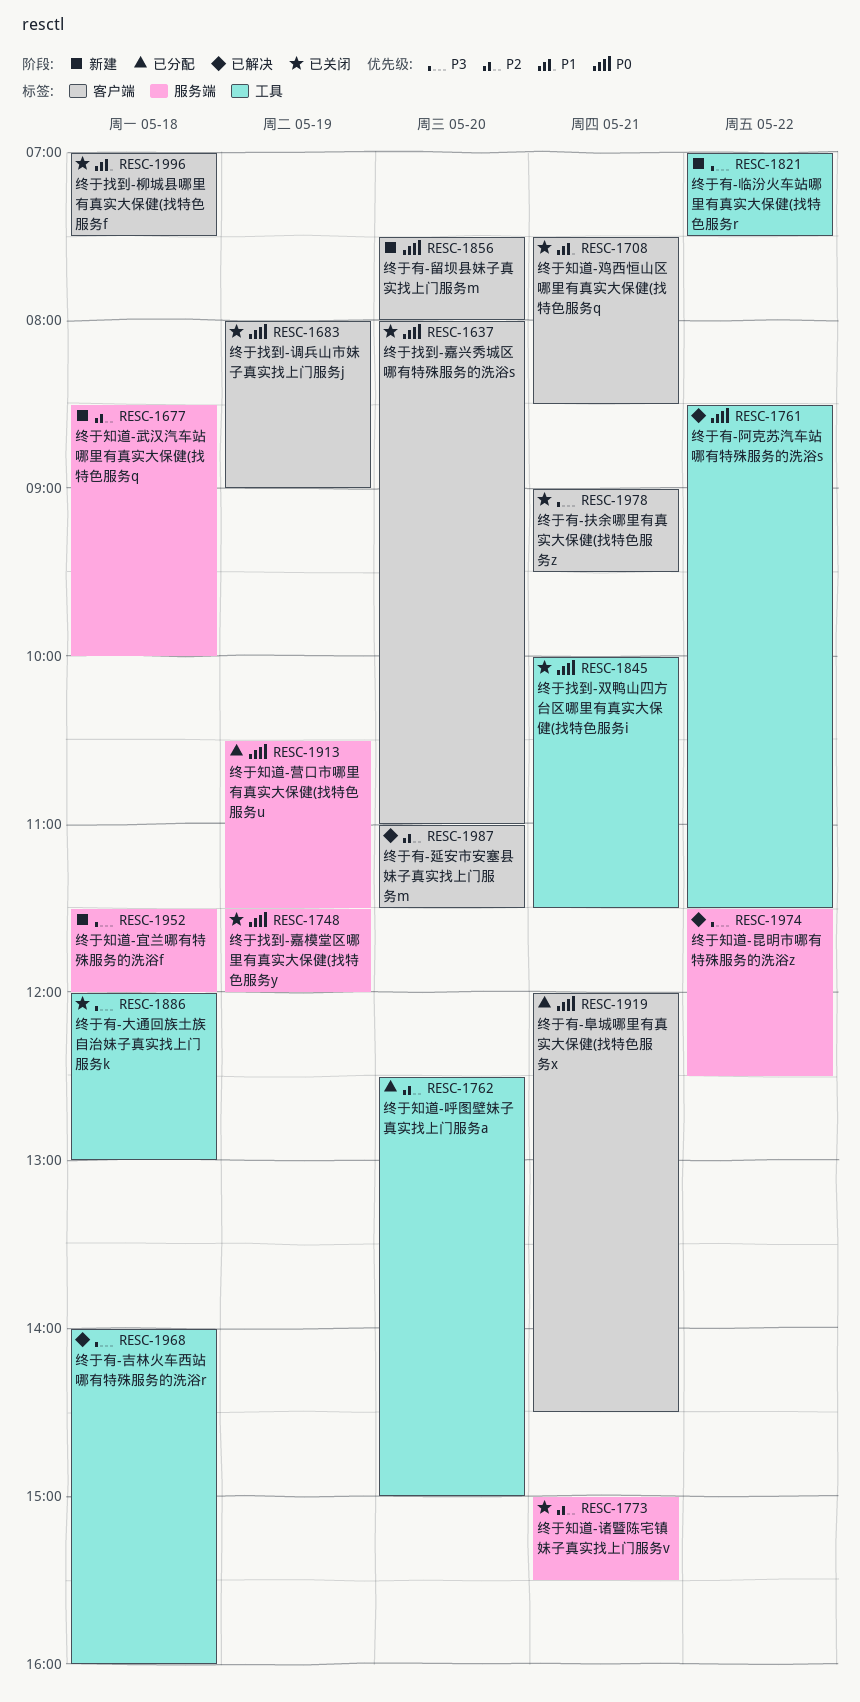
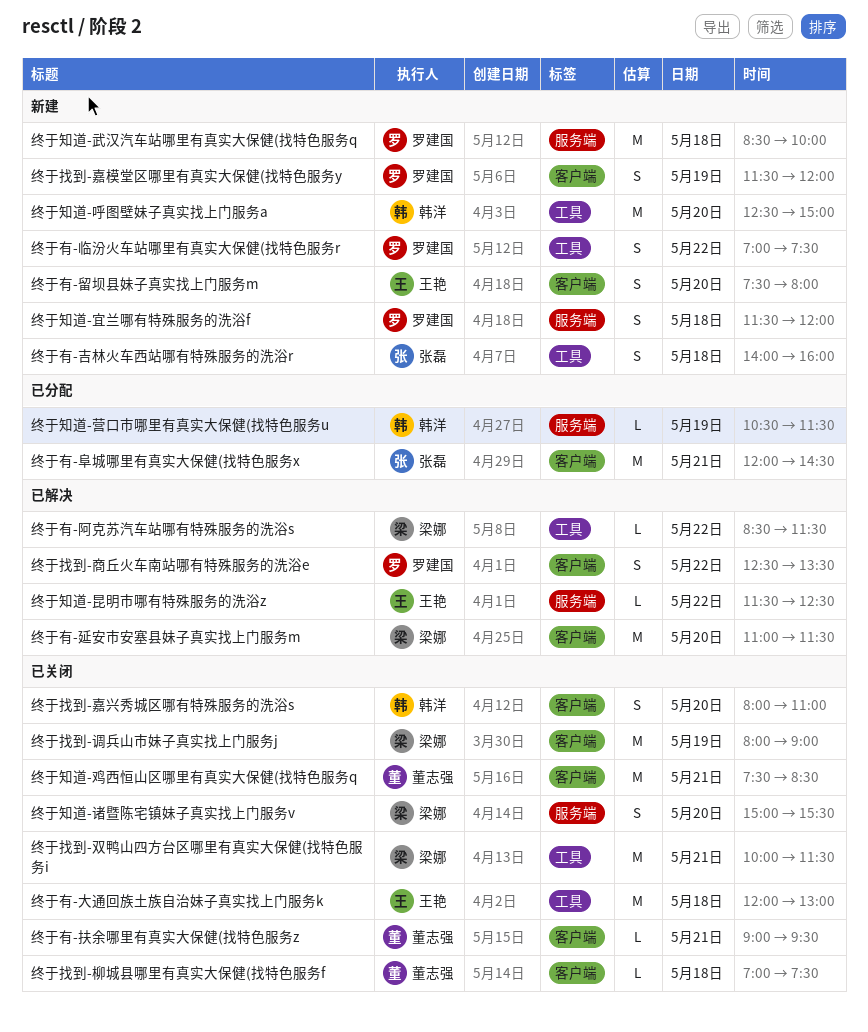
终于找到-商丘火车南站哪有特殊服务的洗浴e: none -> present
终于找到-嘉模堂区哪里有真实大保健(找特色服务y, status: 已关闭 -> 新建
终于找到-嘉模堂区哪里有真实大保健(找特色服务y, label: 服务端 -> 客户端
终于有-吉林火车西站哪有特殊服务的洗浴r, status: 已解决 -> 新建
终于知道-呼图壁妹子真实找上门服务a, status: 已分配 -> 新建
终于知道-诸暨陈宅镇妹子真实找上门服务v, day: May 21 -> May 20

